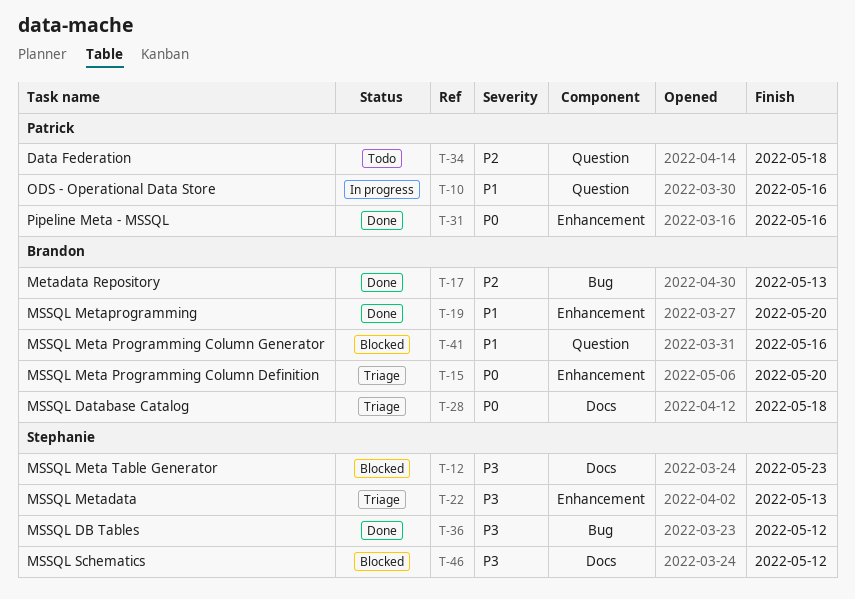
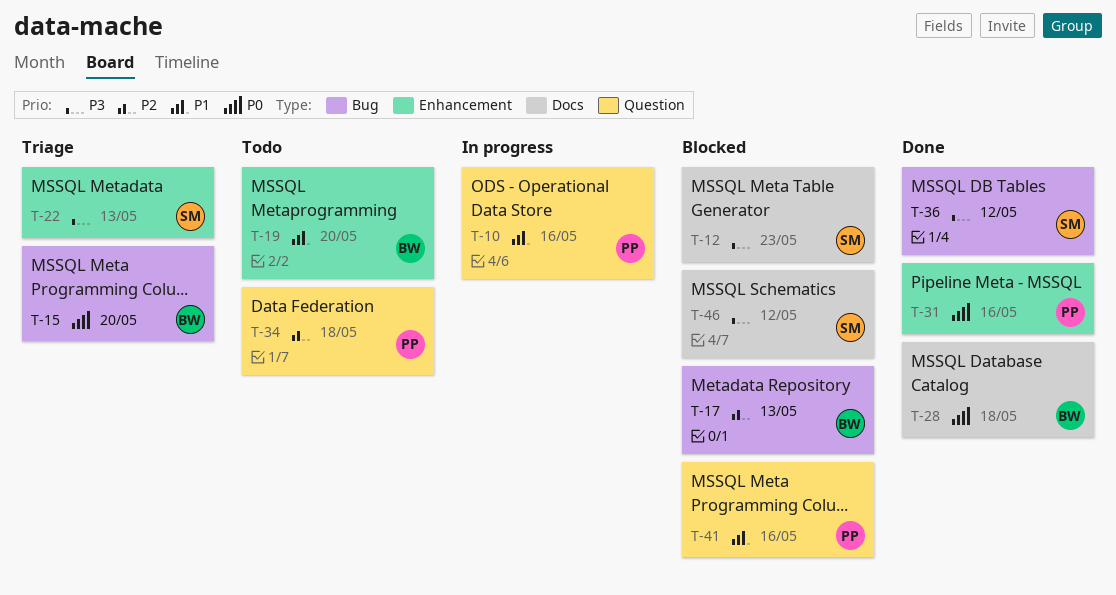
T-15, label: Enhancement -> Bug
T-17, status: Done -> Blocked
T-19, status: Done -> Todo
T-28, status: Triage -> Done
T-41, owner: Brandon -> Patrick

